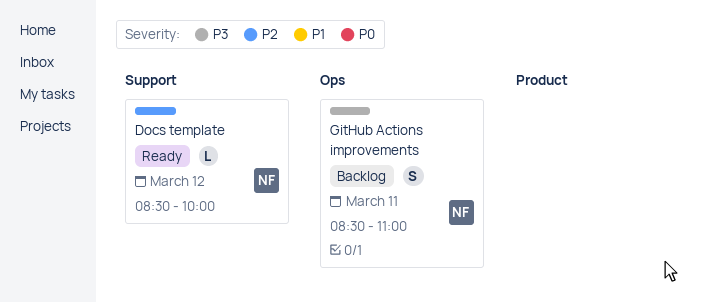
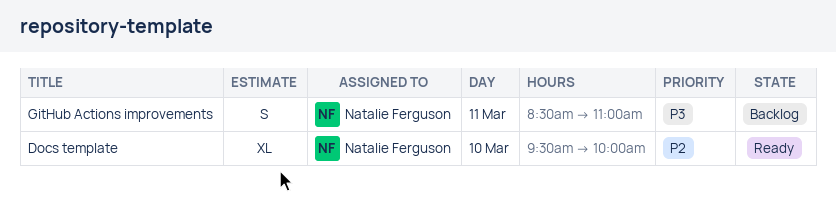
Docs template, estimate: L -> XL
Docs template, day: Mar 12 -> Mar 10
Docs template, begins: 08:30 -> 09:30

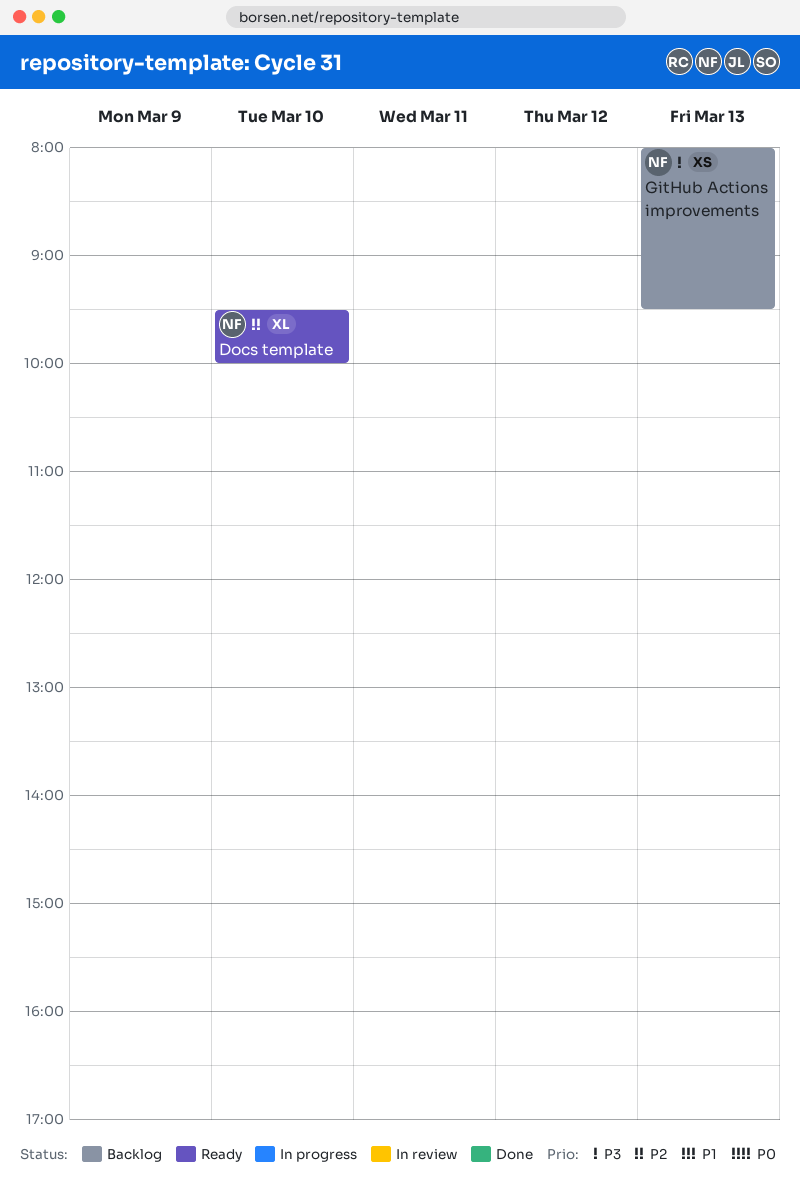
GitHub Actions improvements, estimate: S -> XS
GitHub Actions improvements, day: Mar 11 -> Mar 13
GitHub Actions improvements, begins: 08:30 -> 08:00
GitHub Actions improvements, ends: 11:00 -> 09:30

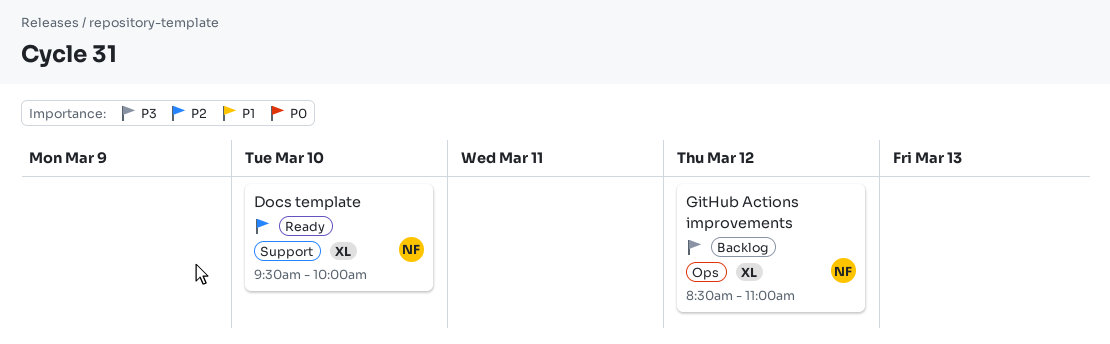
GitHub Actions improvements, estimate: XS -> XL
GitHub Actions improvements, day: Mar 13 -> Mar 12
GitHub Actions improvements, begins: 08:00 -> 08:30
GitHub Actions improvements, ends: 09:30 -> 11:00

